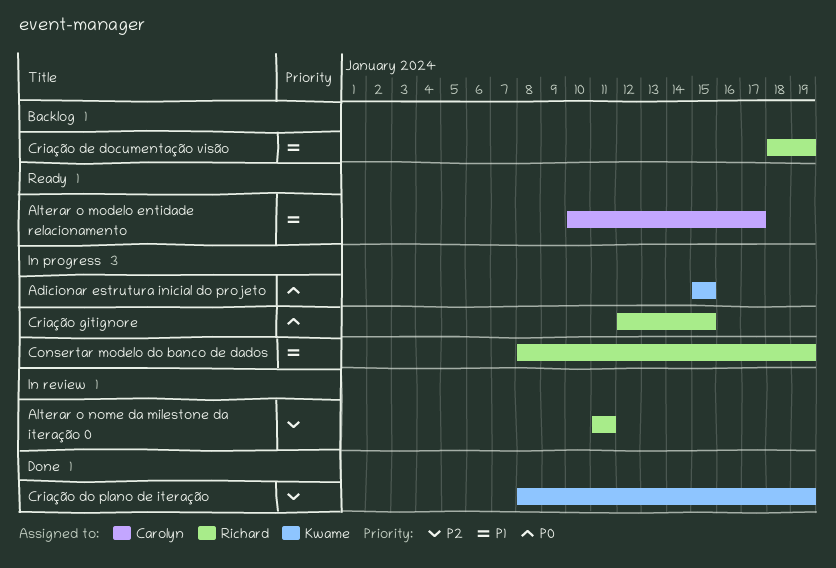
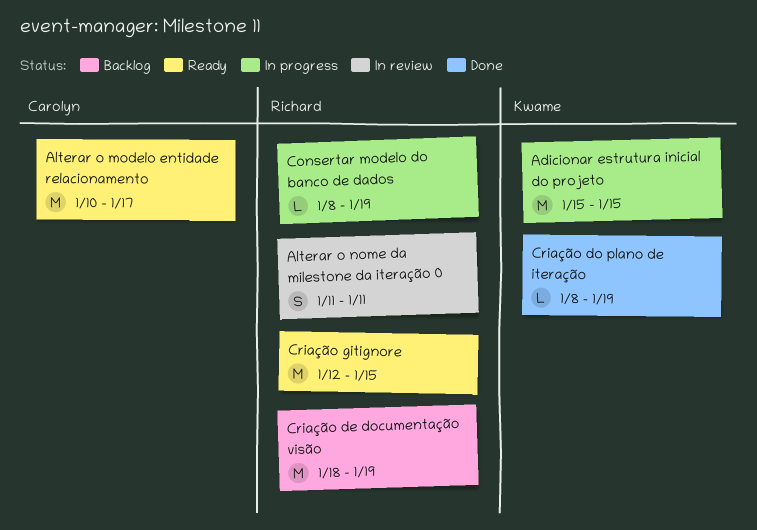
Criação gitignore, status: In progress -> Ready

